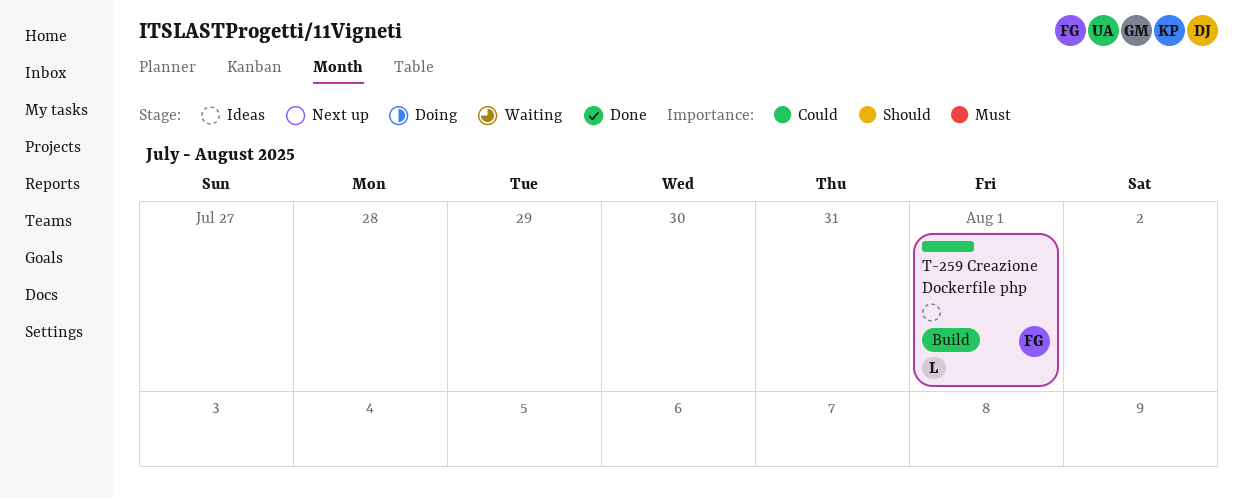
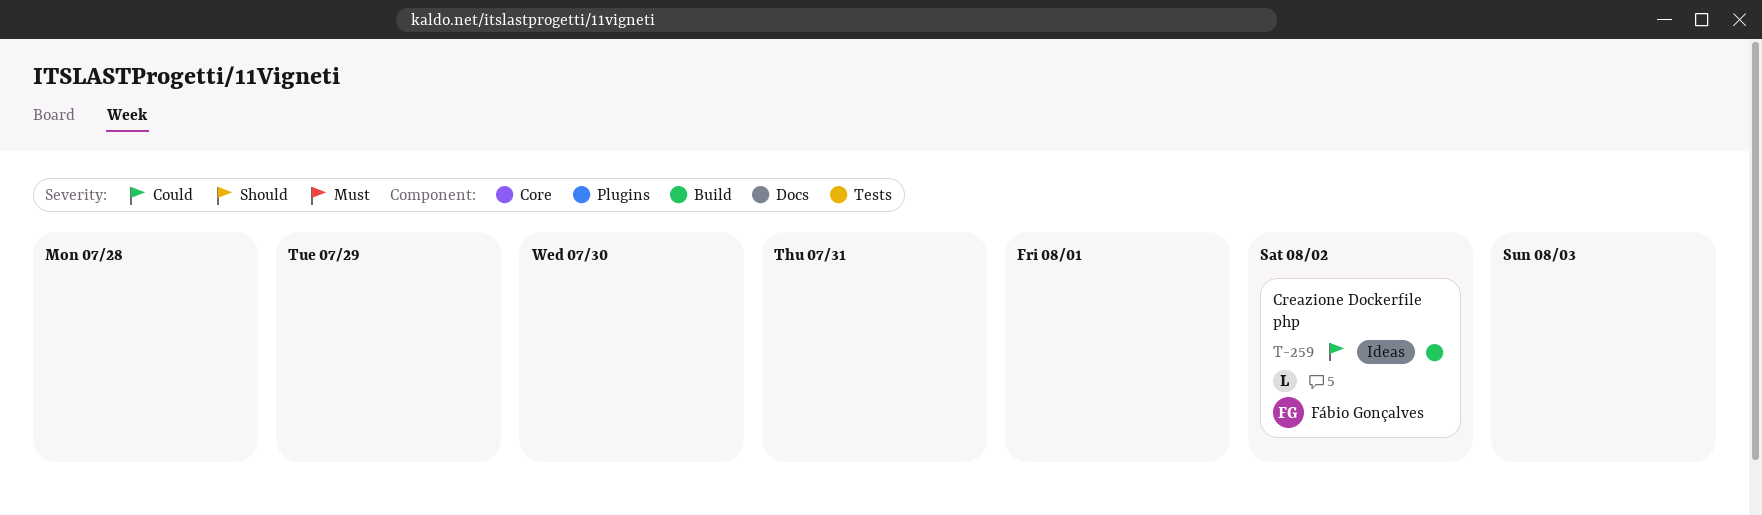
T-259, due: Aug 1 -> Aug 2

